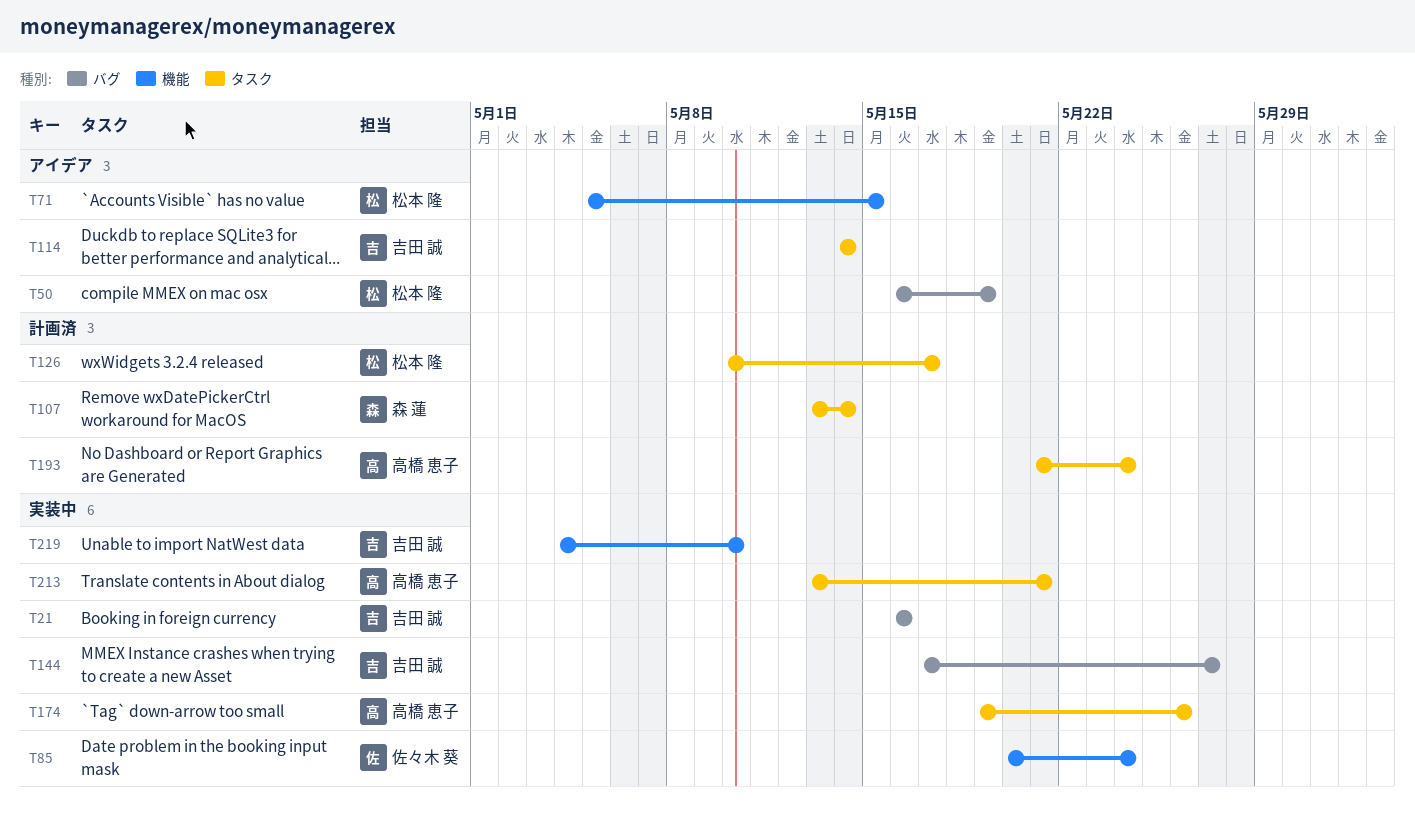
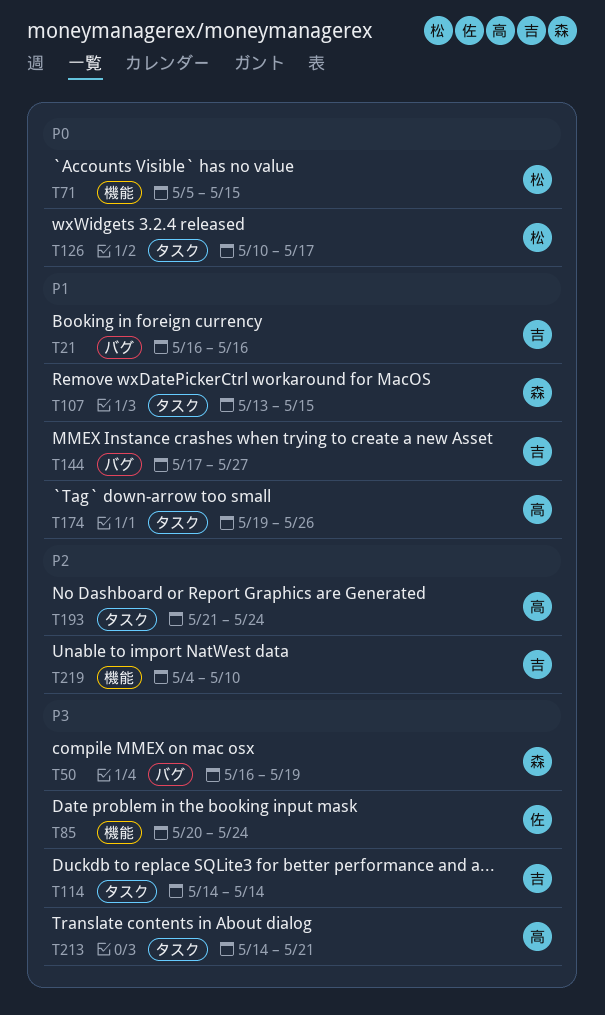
T50, owner: 松本 隆 -> 森 蓮
T107, due: May 14 -> May 15
T213, start: May 13 -> May 14

